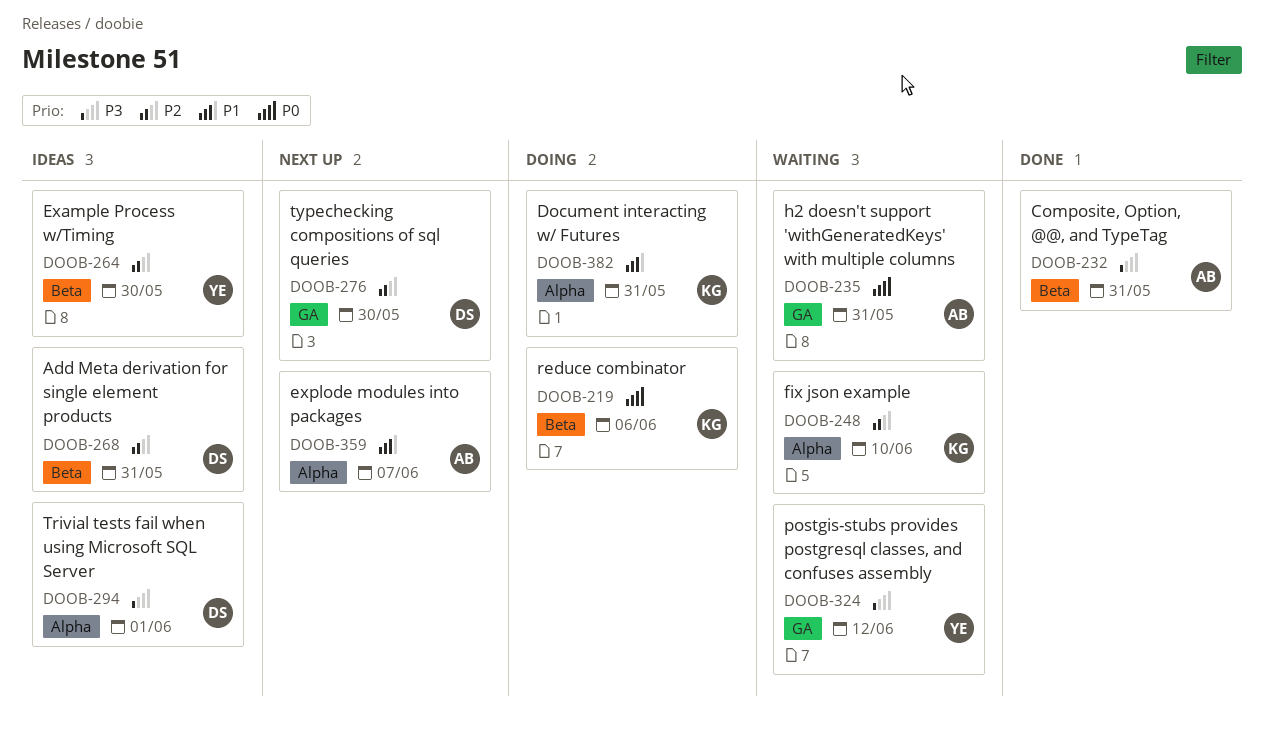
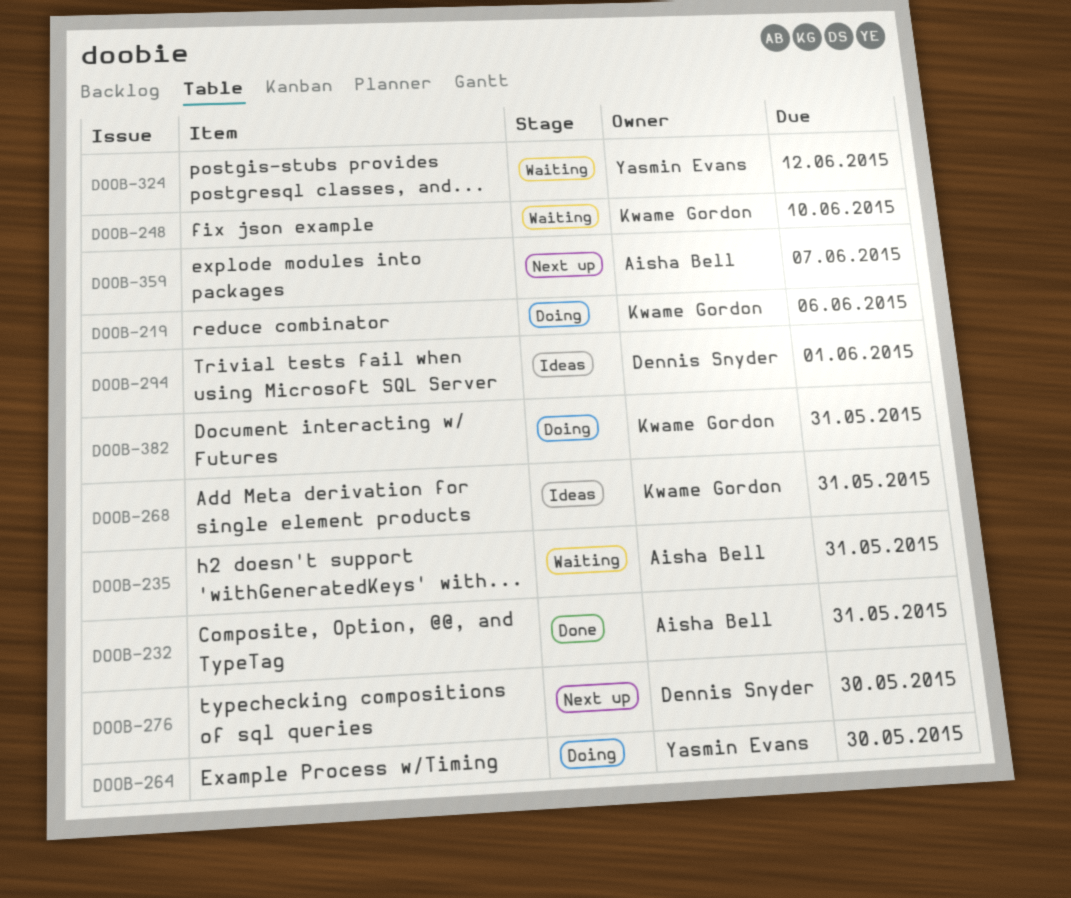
DOOB-264, status: Ideas -> Doing
DOOB-268, owner: Dennis Snyder -> Kwame Gordon

